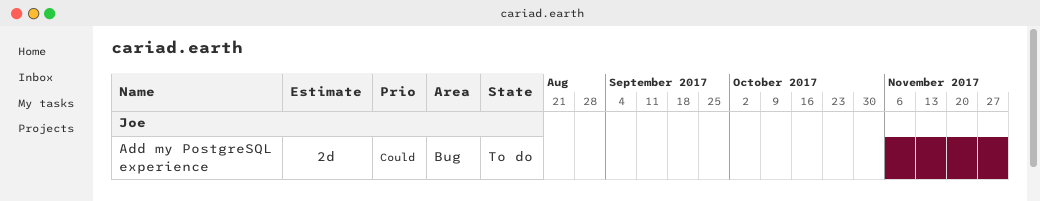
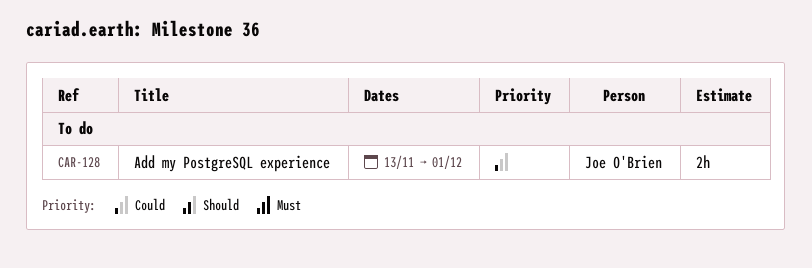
Add my PostgreSQL experience, estimate: 2d -> 2h
Add my PostgreSQL experience, start: Nov 6 -> Nov 13

